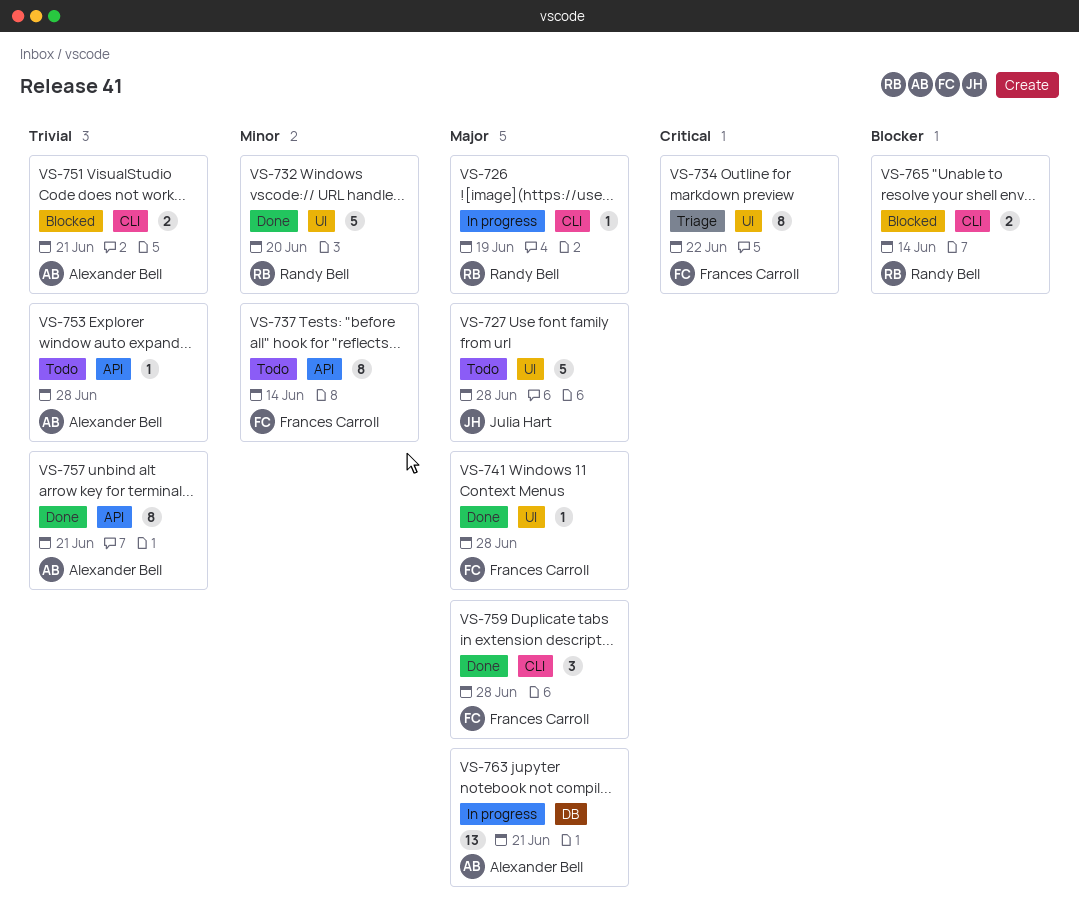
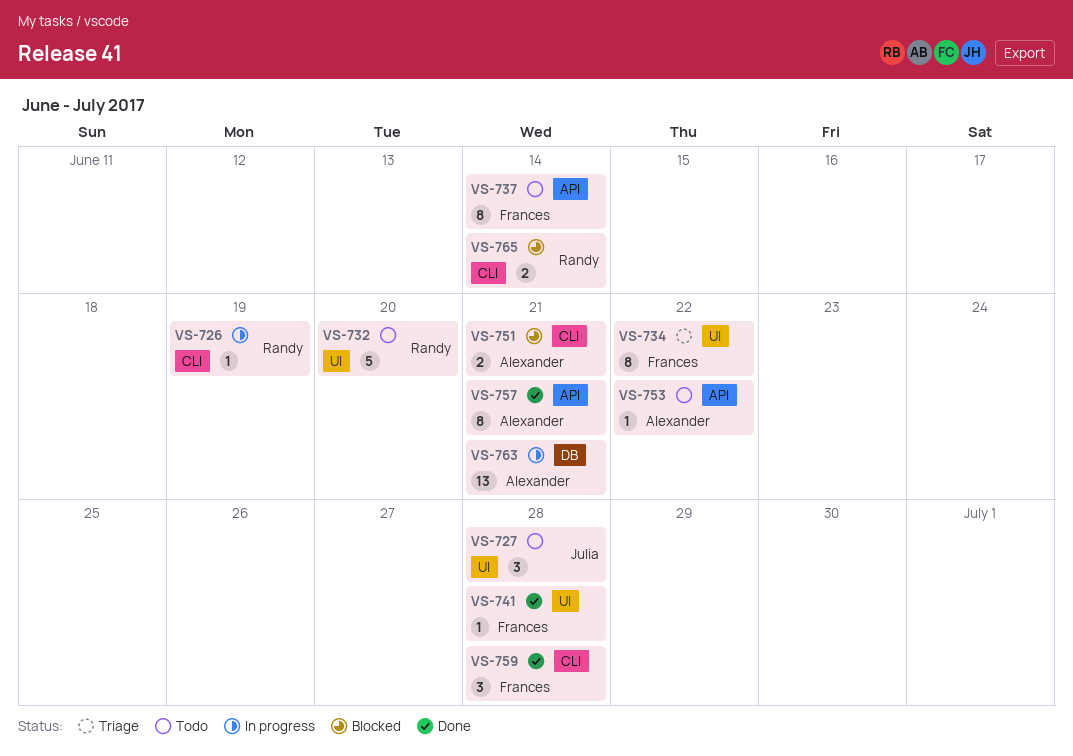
VS-727, estimate: 5 -> 3
VS-732, status: Done -> Todo
VS-753, due: Jun 28 -> Jun 22

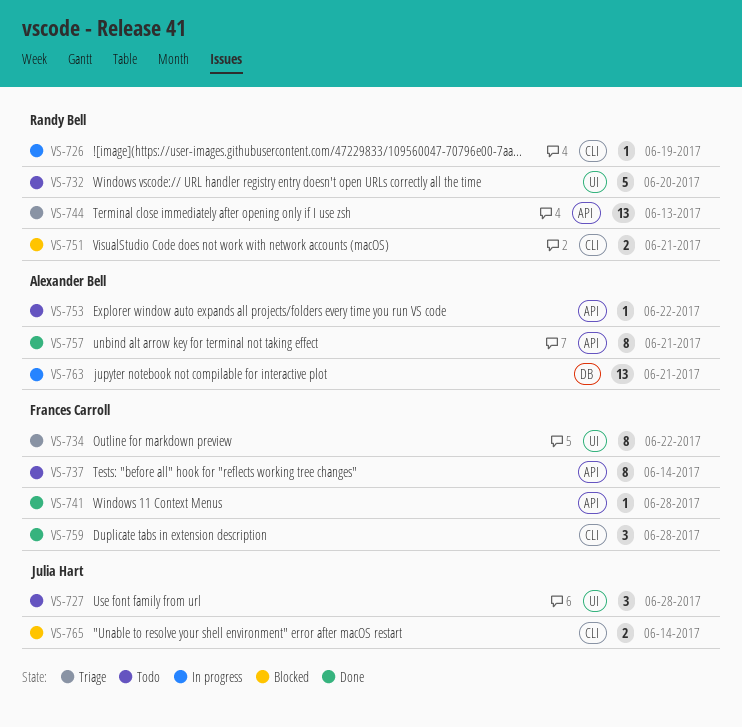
VS-741, label: UI -> API
VS-744: none -> present
VS-751, owner: Alexander Bell -> Randy Bell
VS-765, owner: Randy Bell -> Julia Hart

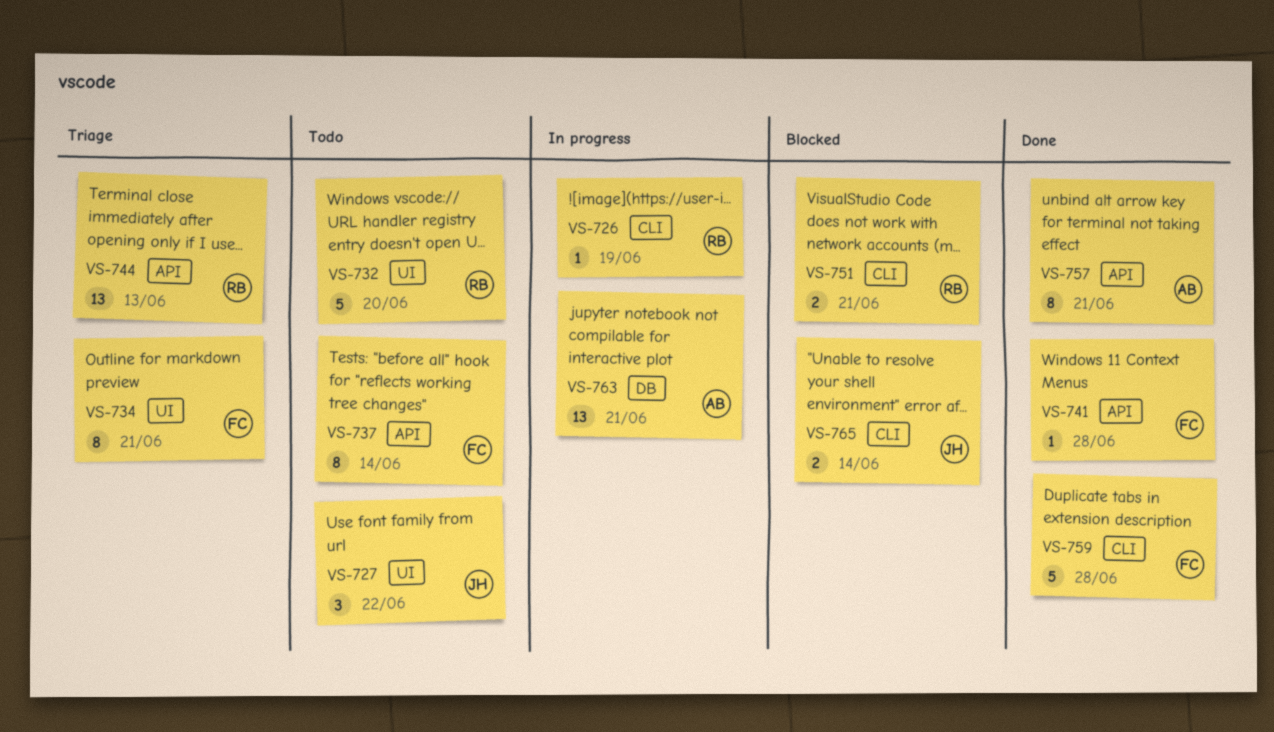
VS-727, due: Jun 28 -> Jun 22
VS-734, due: Jun 22 -> Jun 21
VS-753: present -> none
VS-759, estimate: 3 -> 5

